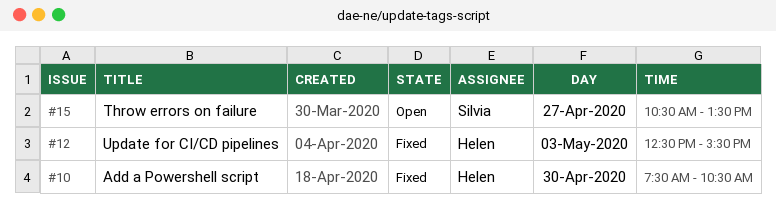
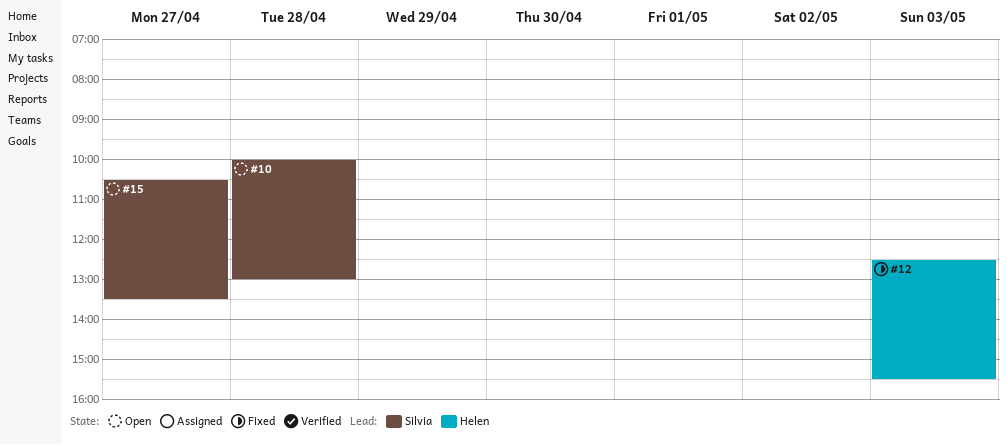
#10, status: Fixed -> Open
#10, owner: Helen -> Silvia
#10, day: Apr 30 -> Apr 28
#10, begins: 07:30 -> 10:00
#10, ends: 10:30 -> 13:00

